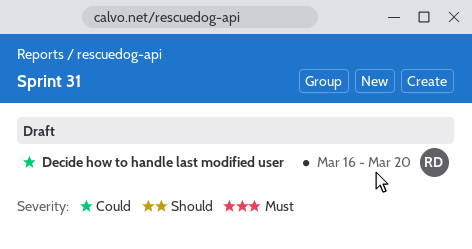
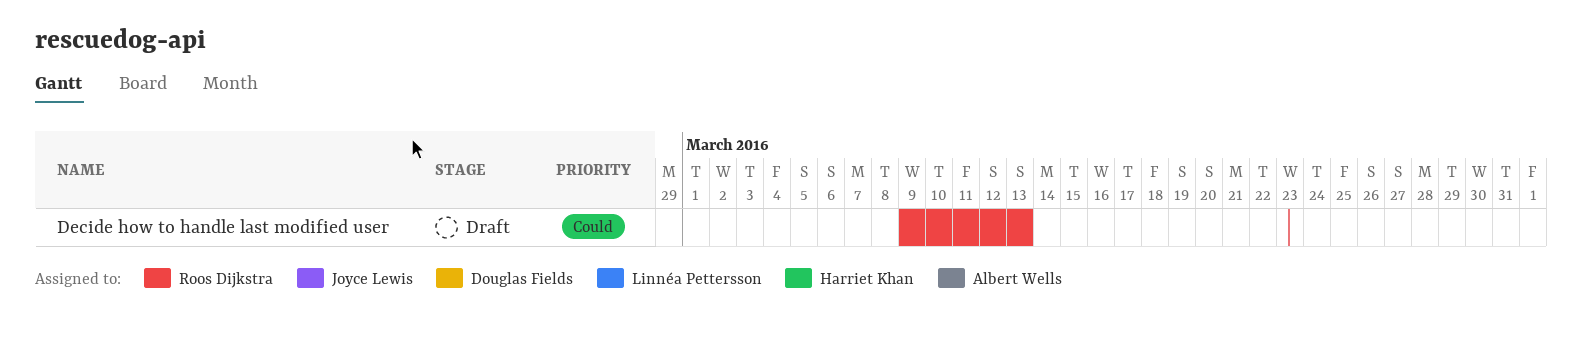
Decide how to handle last modified user, start: Mar 16 -> Mar 9
Decide how to handle last modified user, due: Mar 20 -> Mar 13

